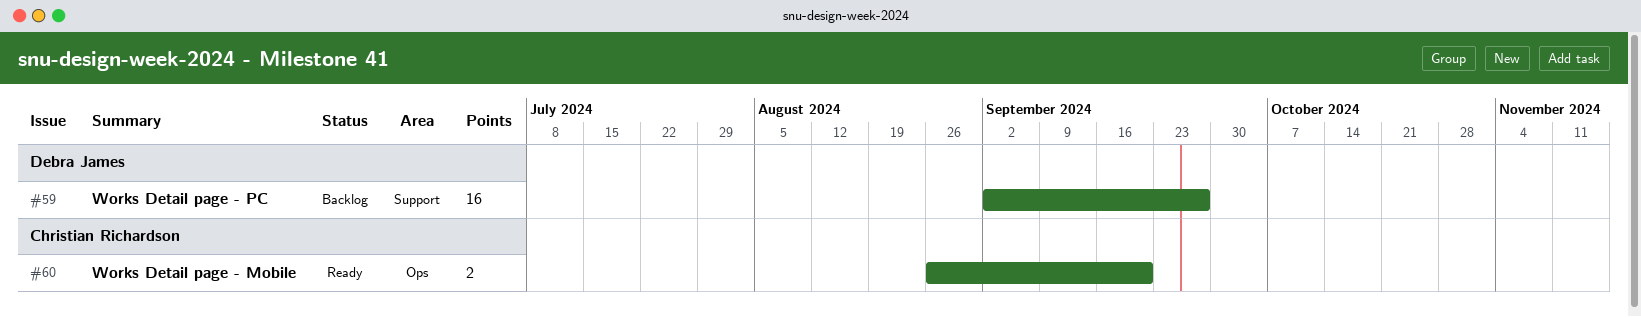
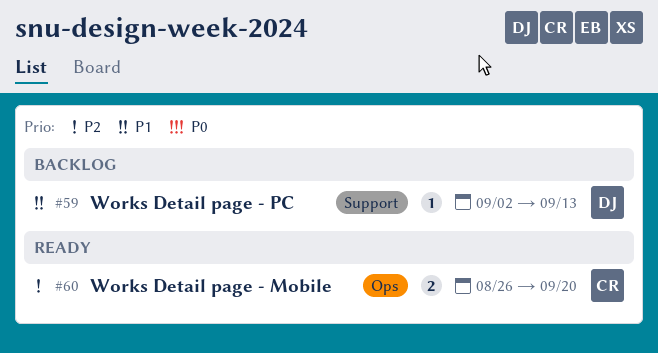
#59, estimate: 16 -> 1
#59, due: Sep 27 -> Sep 13

